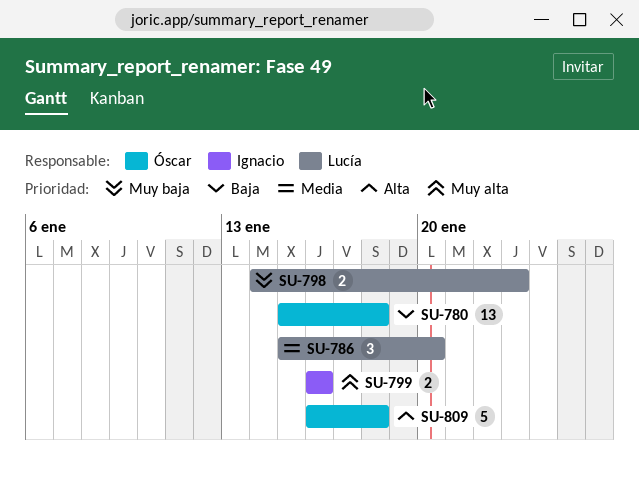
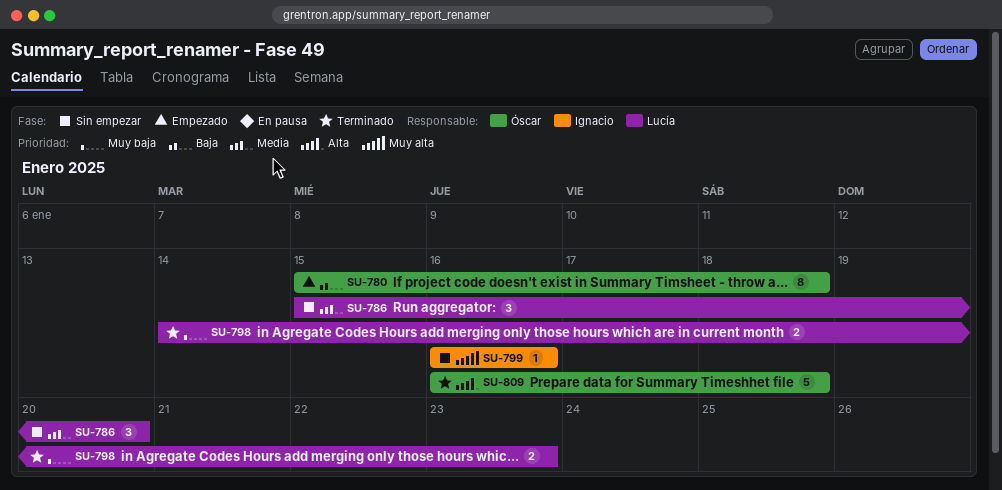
SU-780, estimate: 13 -> 8
SU-799, estimate: 2 -> 1

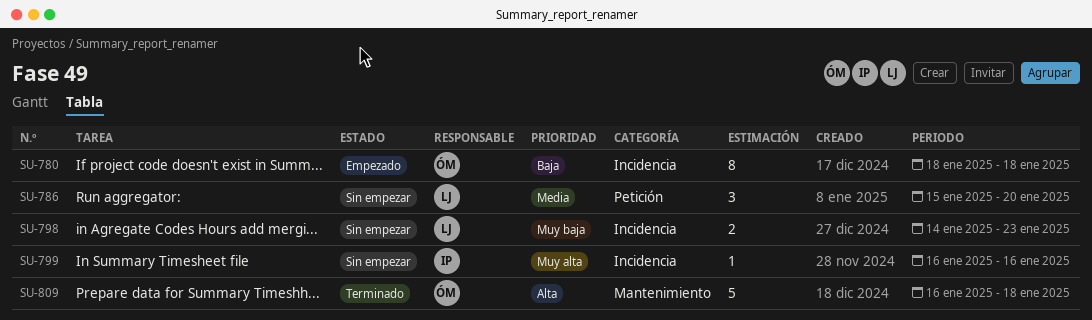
SU-780, start: Jan 15 -> Jan 18
SU-798, status: Terminado -> Sin empezar

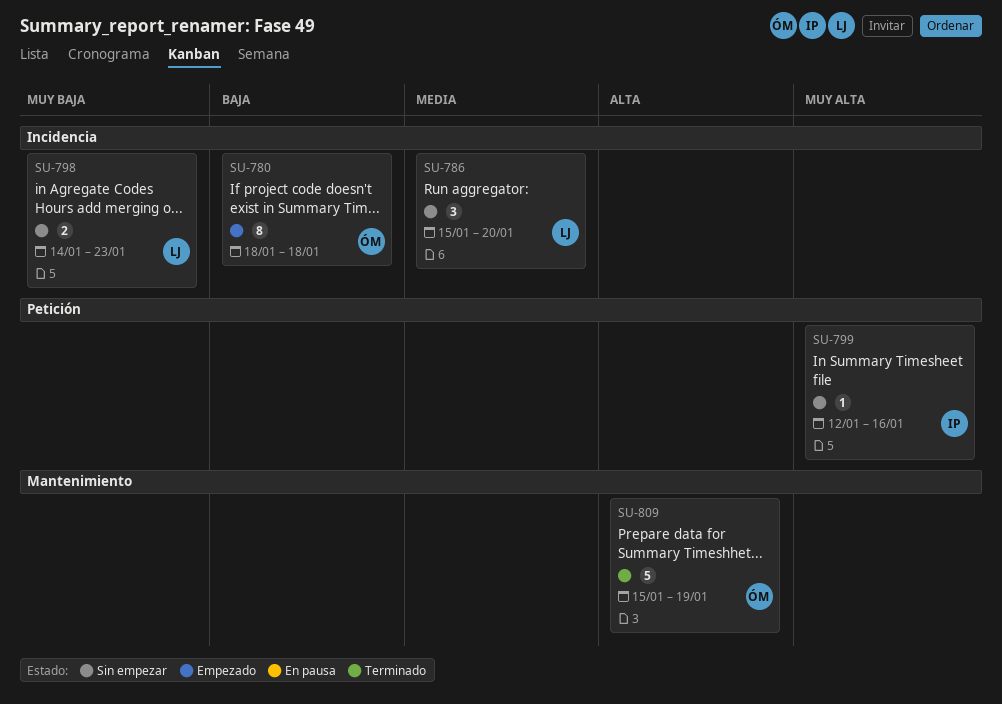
SU-786, label: Petición -> Incidencia
SU-799, label: Incidencia -> Petición
SU-799, start: Jan 16 -> Jan 12
SU-809, start: Jan 16 -> Jan 15
SU-809, due: Jan 18 -> Jan 19

